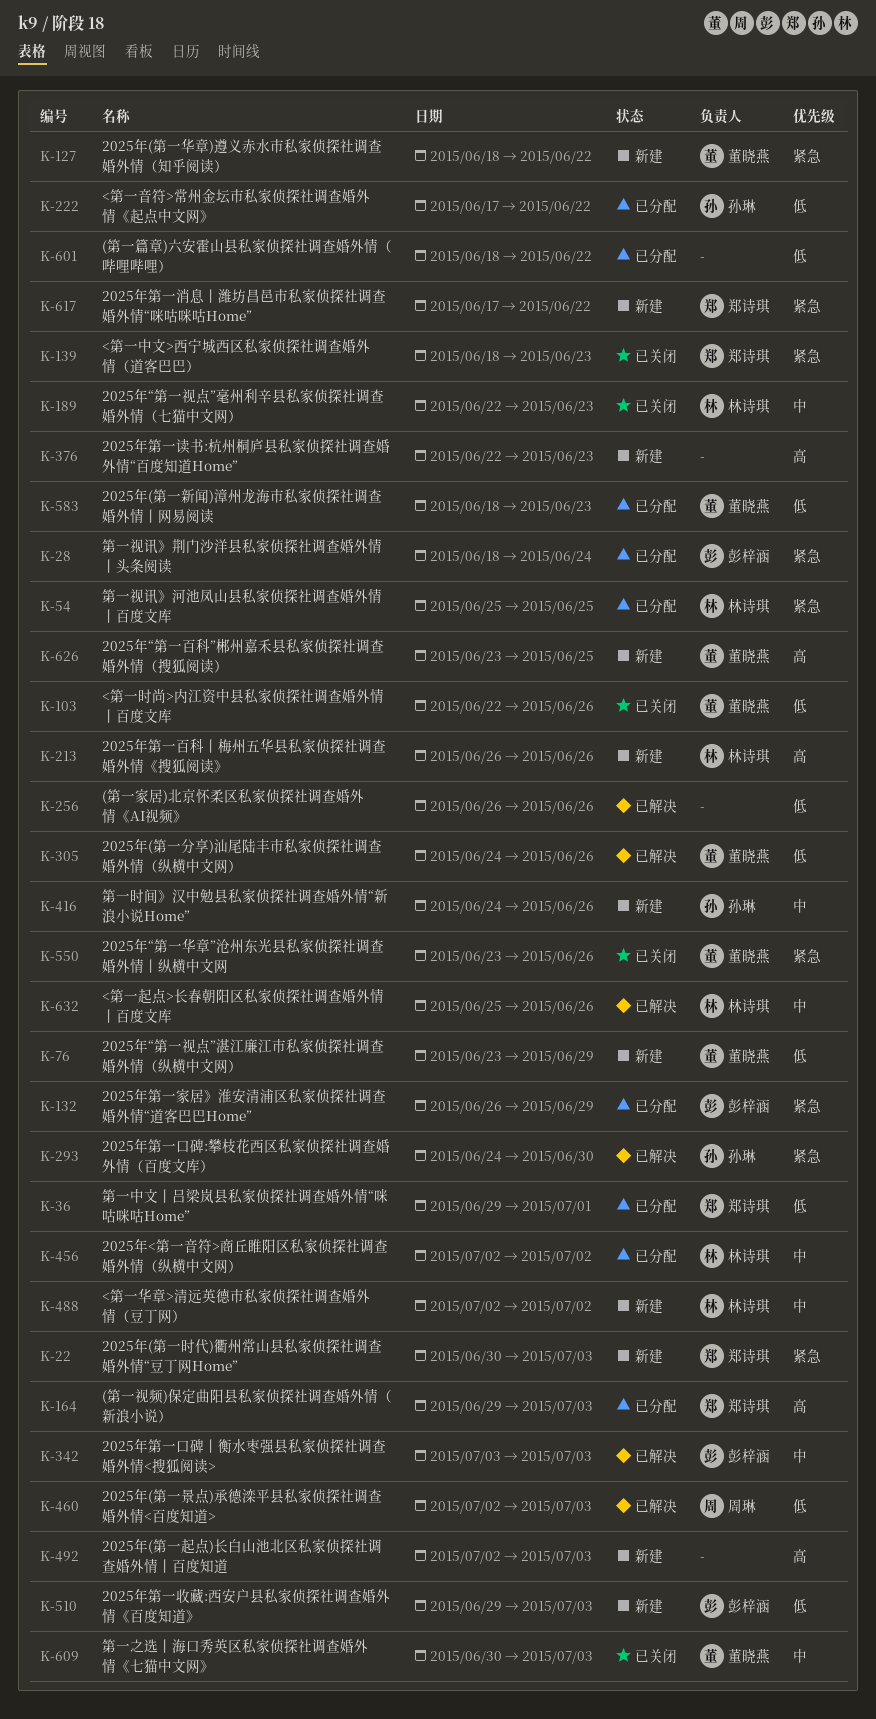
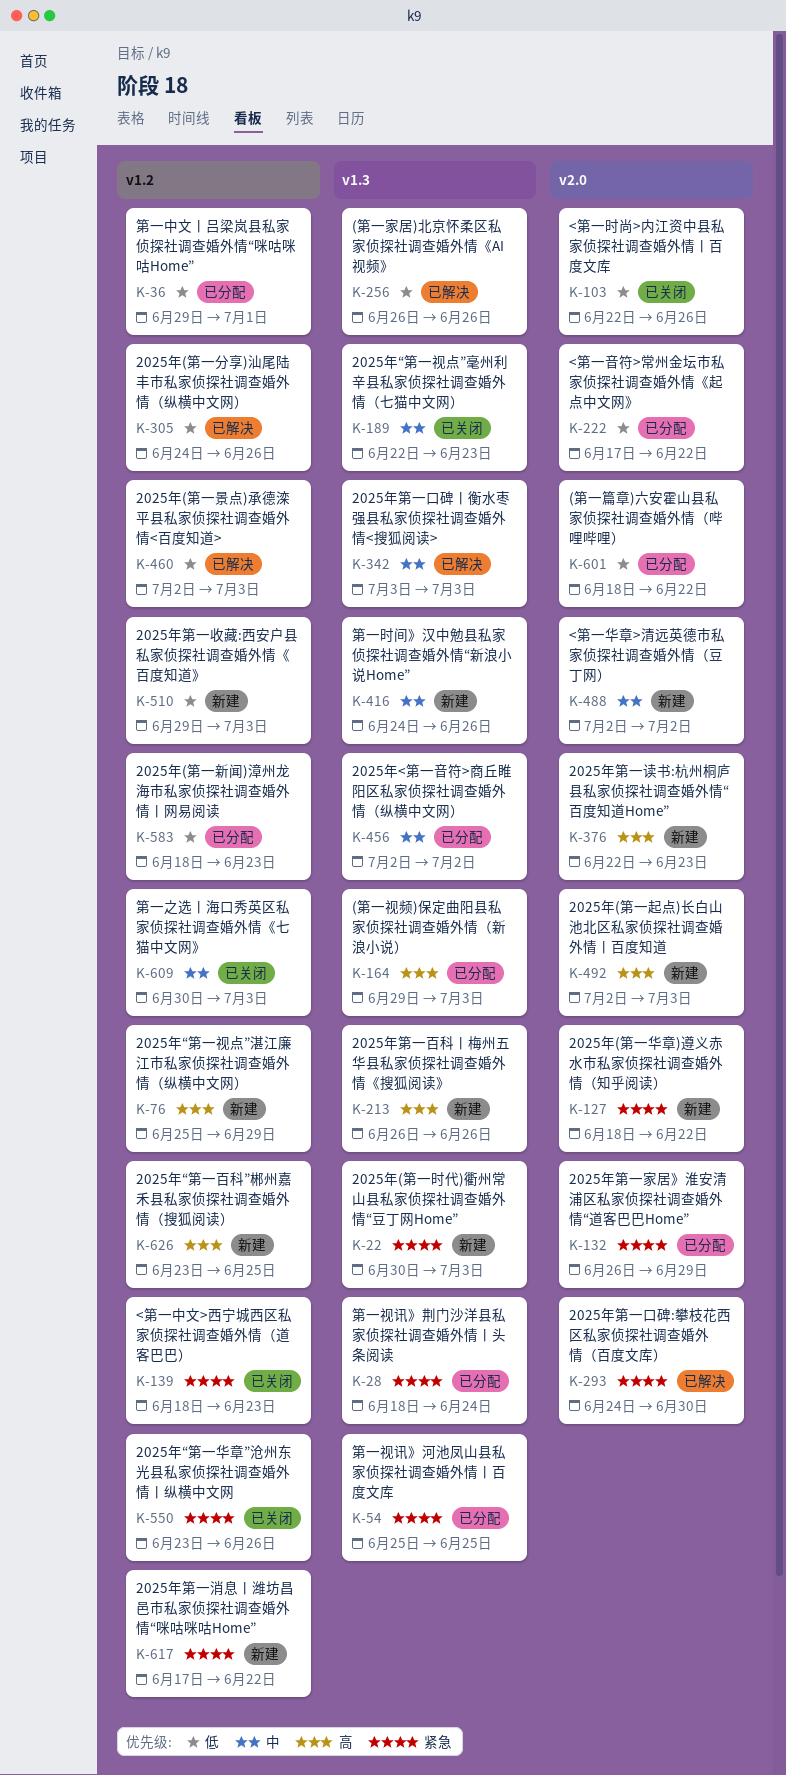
K-76, priority: 低 -> 高
K-76, start: Jun 23 -> Jun 25
K-632: present -> none

